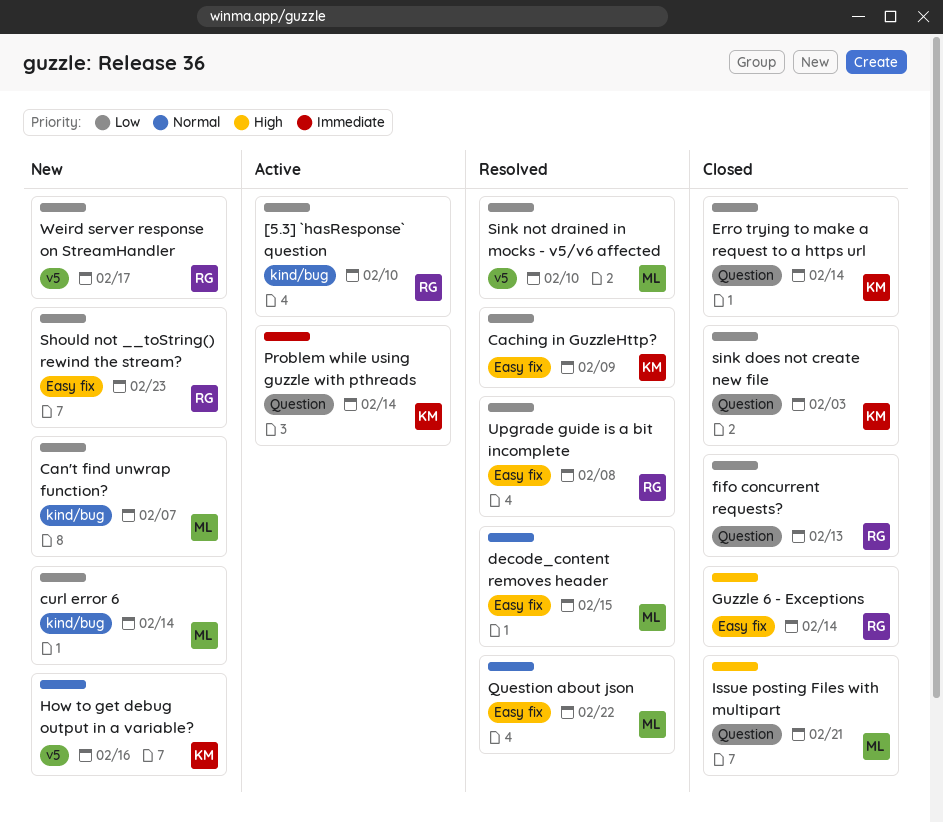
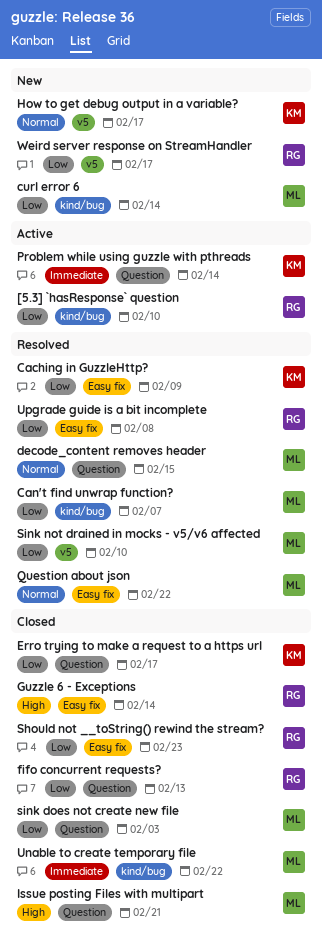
Can't find unwrap function?, status: New -> Resolved
decode_content removes header, label: Easy fix -> Question
Erro trying to make a request to a https url, due: Feb 14 -> Feb 17
How to get debug output in a variable?, due: Feb 16 -> Feb 17
Should not __toString() rewind the stream?, status: New -> Closed
sink does not create new file, owner: KM -> ML
Unable to create temporary file: none -> present

